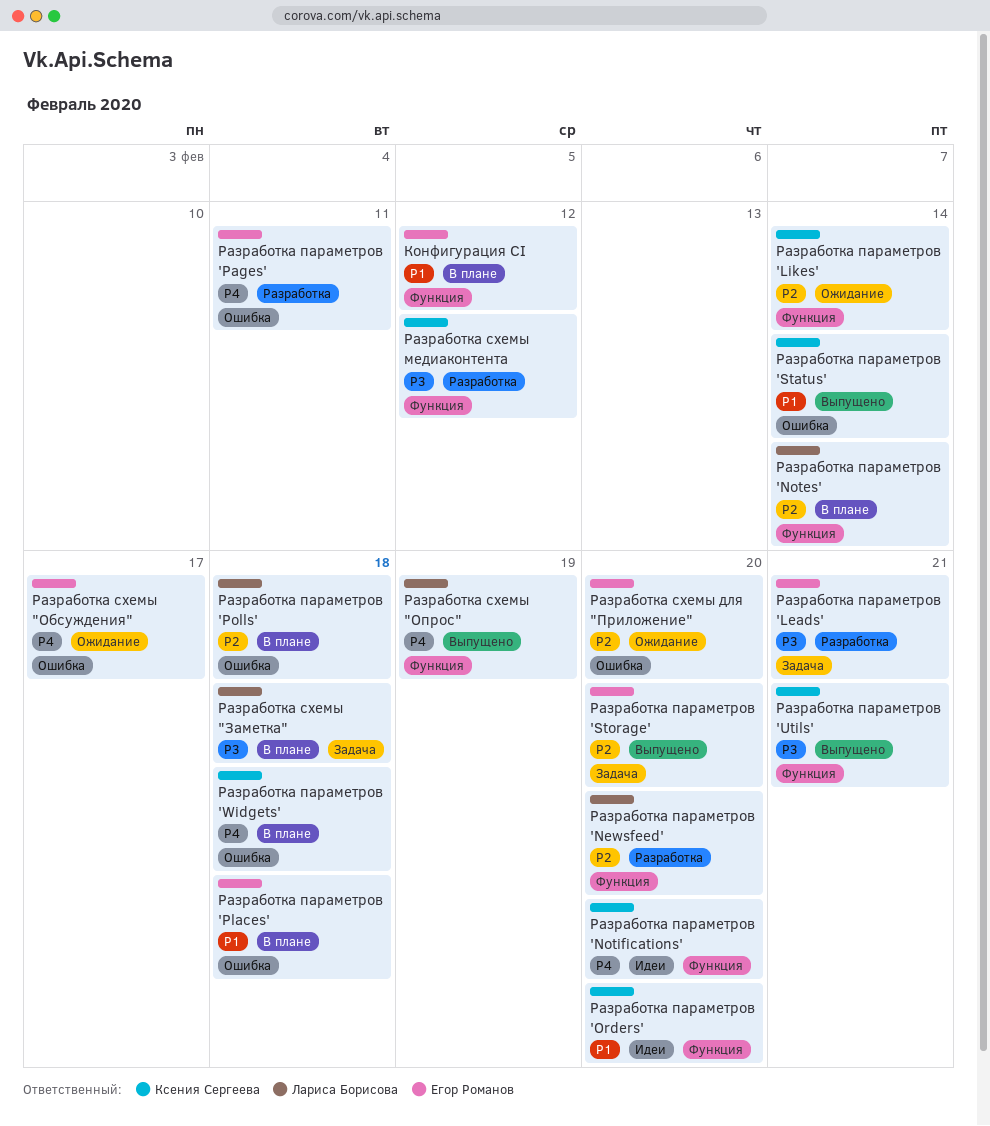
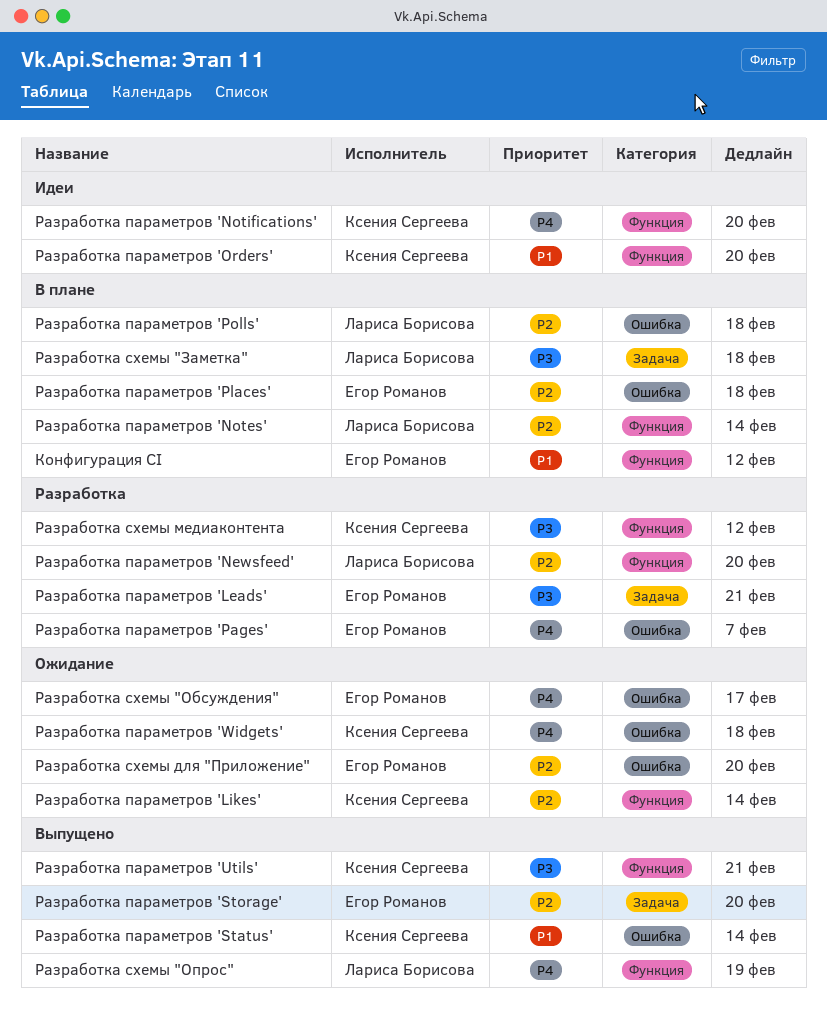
Разработка параметров 'Pages', due: Feb 11 -> Feb 7
Разработка параметров 'Places', priority: P1 -> P2
Разработка параметров 'Widgets', status: В плане -> Ожидание

